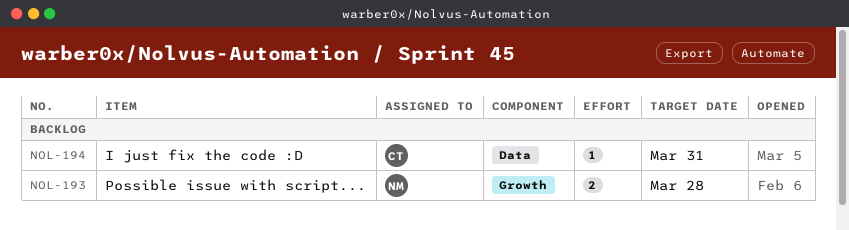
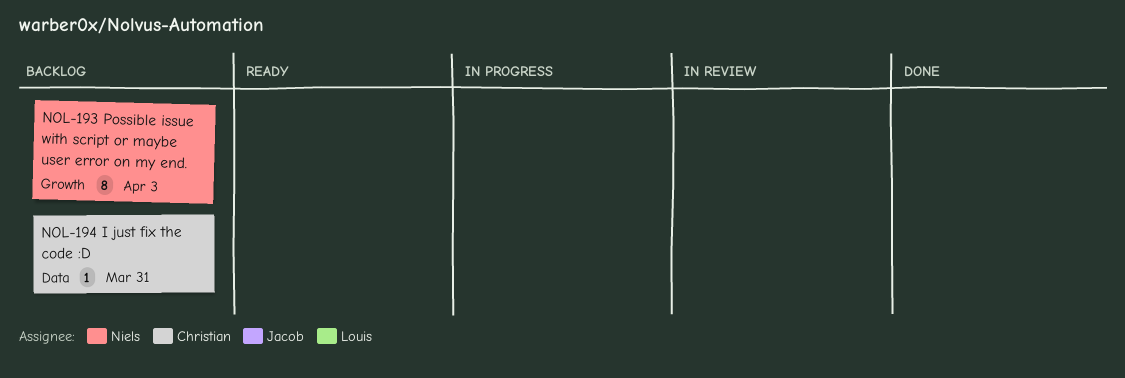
NOL-193, estimate: 2 -> 8
NOL-193, due: Mar 28 -> Apr 3

